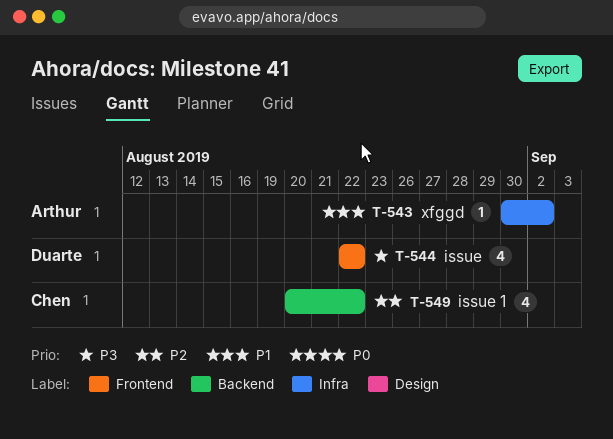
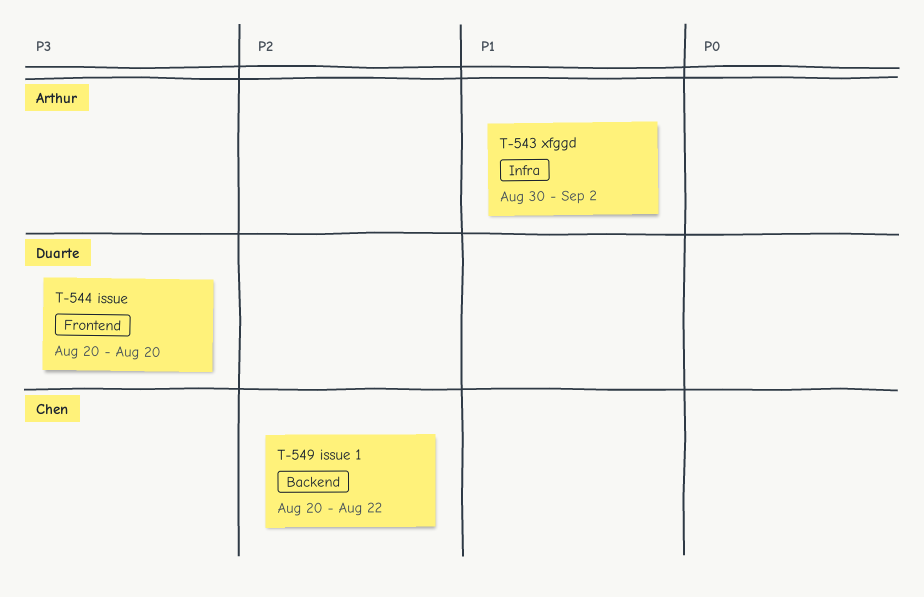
T-544, start: Aug 22 -> Aug 20
T-544, due: Aug 22 -> Aug 20

